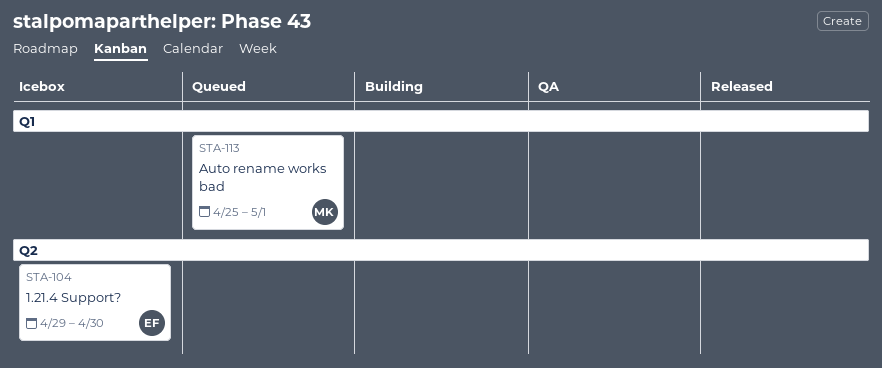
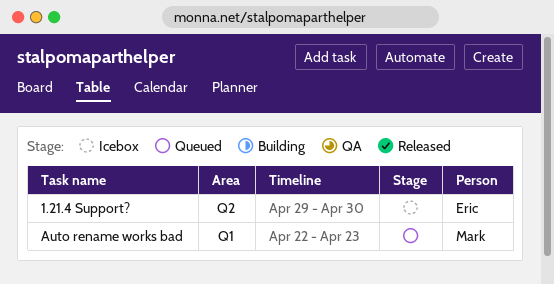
Auto rename works bad, start: Apr 25 -> Apr 22
Auto rename works bad, due: May 1 -> Apr 23

